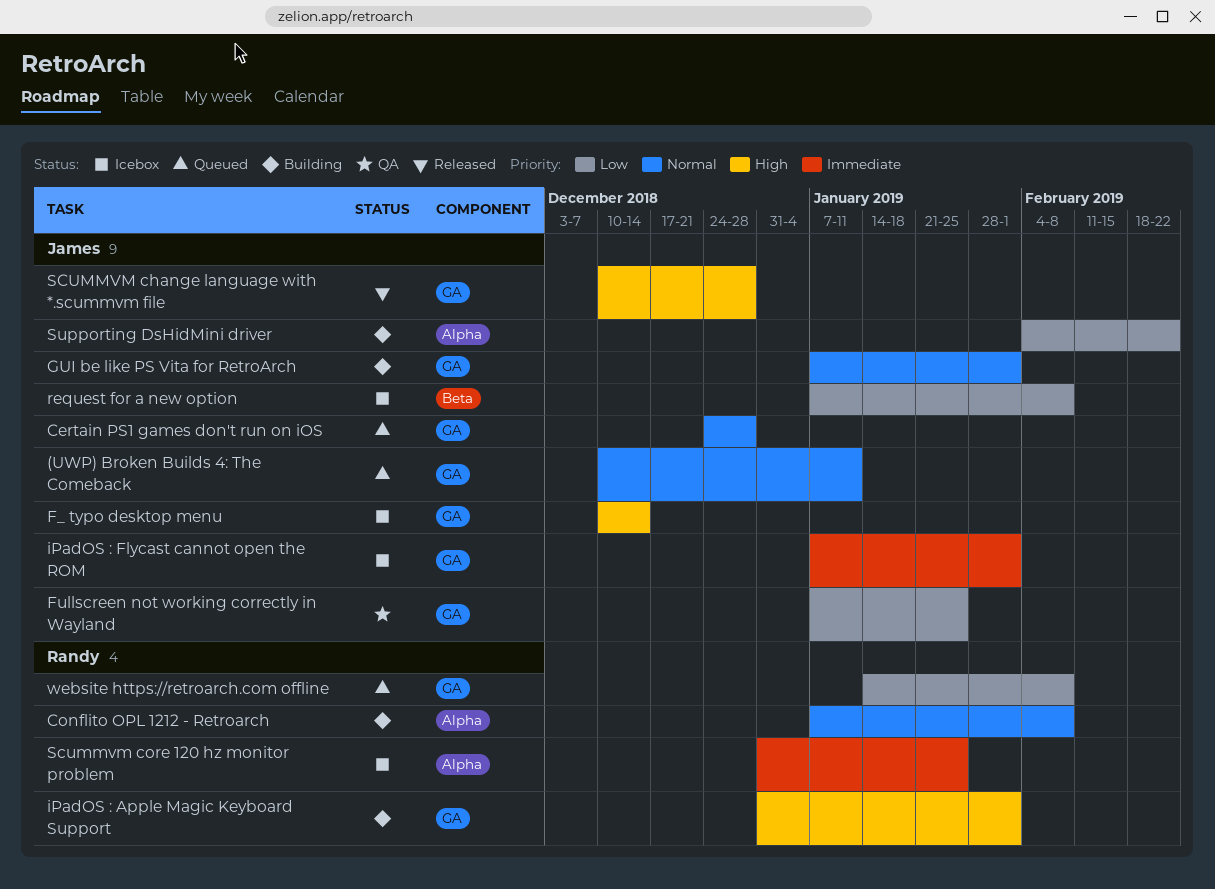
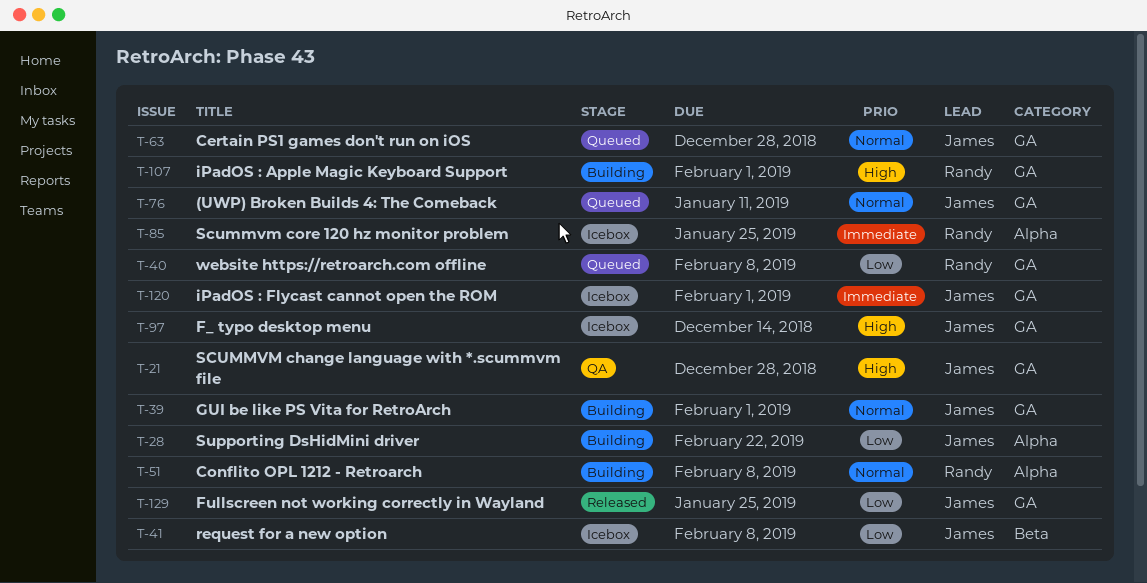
Fullscreen not working correctly in Wayland, status: QA -> Released
SCUMMVM change language with *.scummvm file, status: Released -> QA

